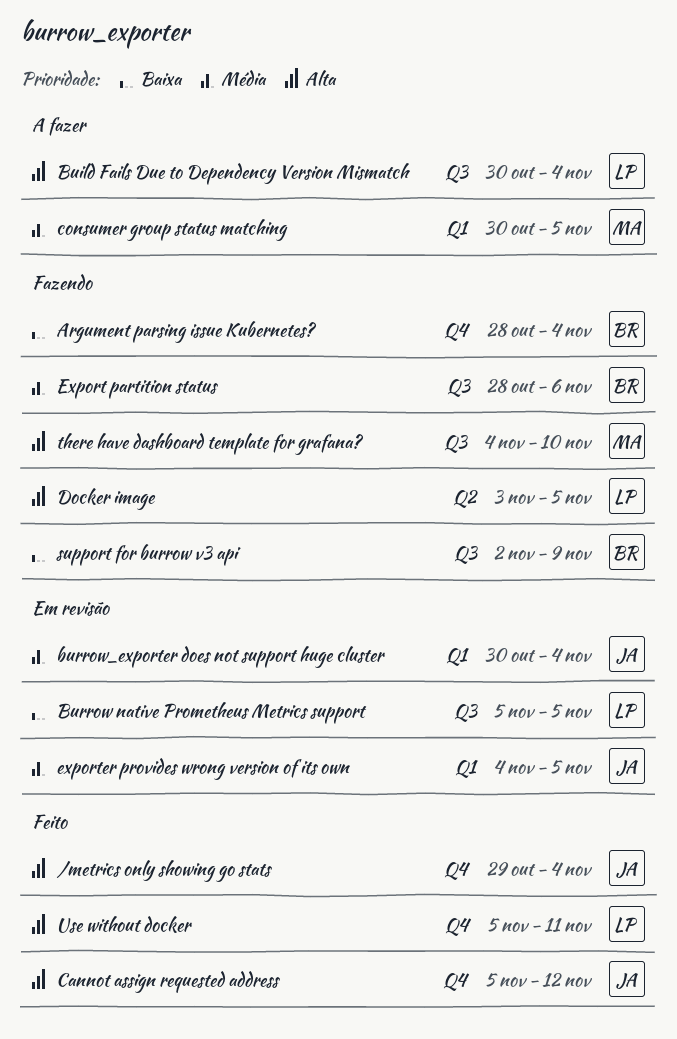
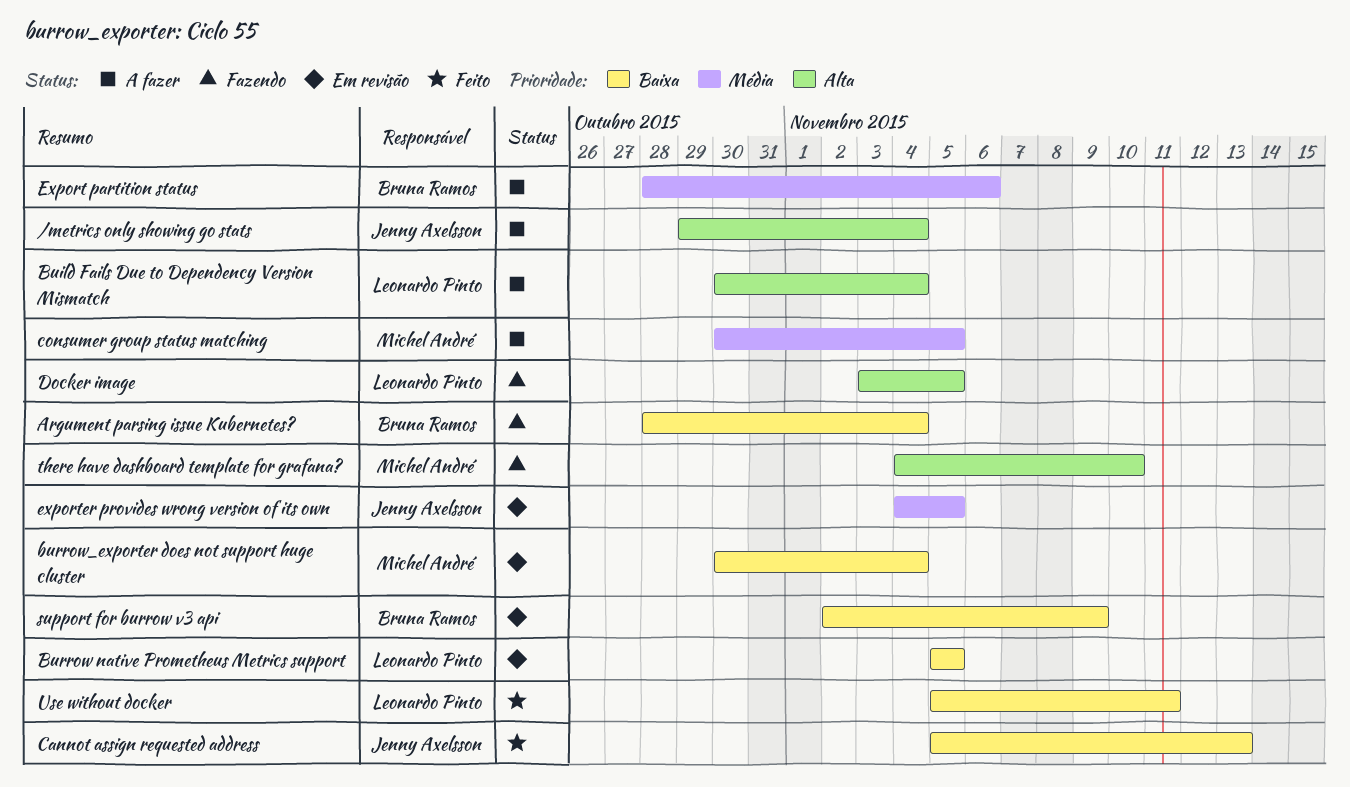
/metrics only showing go stats, status: Feito -> A fazer
burrow_exporter does not support huge cluster, owner: Jenny Axelsson -> Michel André
burrow_exporter does not support huge cluster, priority: Média -> Baixa
Cannot assign requested address, priority: Alta -> Baixa
Cannot assign requested address, due: Nov 12 -> Nov 13
Export partition status, status: Fazendo -> A fazer
support for burrow v3 api, status: Fazendo -> Em revisão
Use without docker, priority: Alta -> Baixa

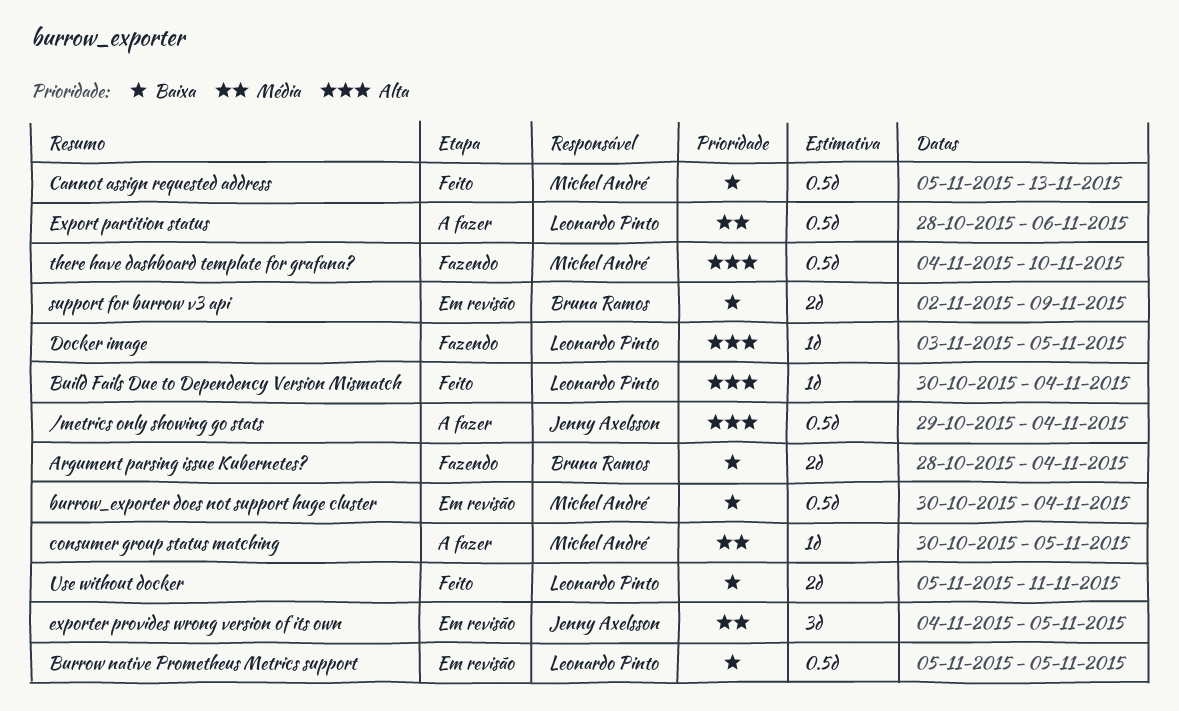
Build Fails Due to Dependency Version Mismatch, status: A fazer -> Feito
Cannot assign requested address, owner: Jenny Axelsson -> Michel André
Export partition status, owner: Bruna Ramos -> Leonardo Pinto

